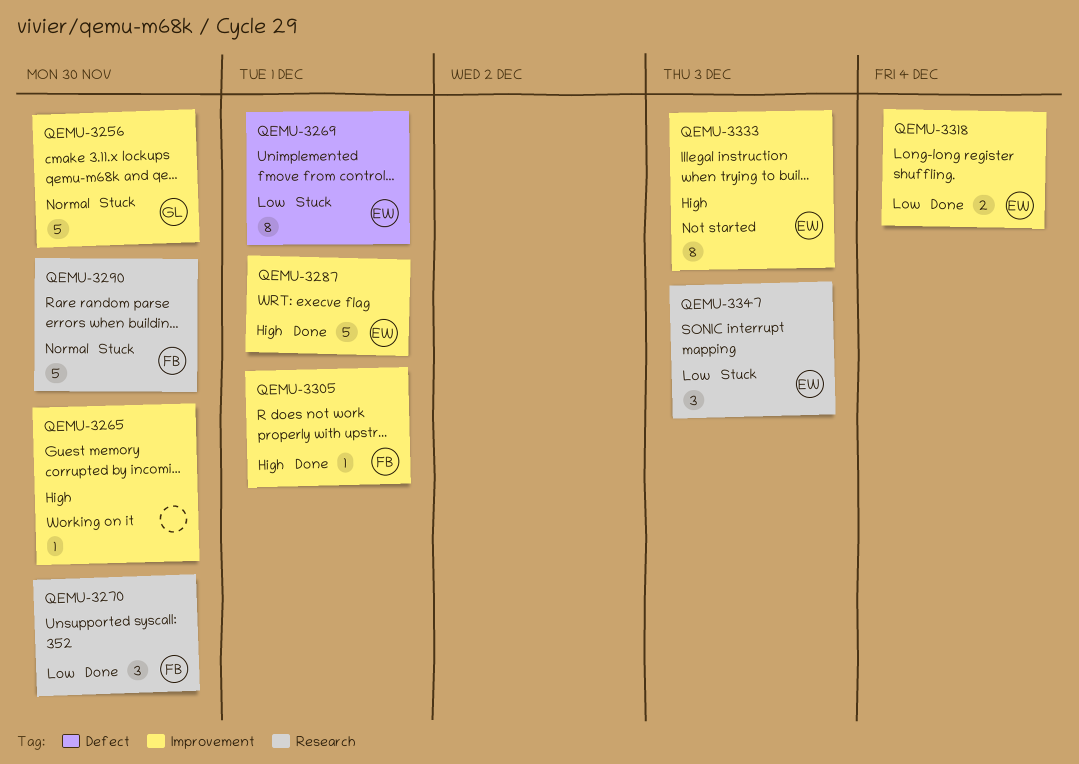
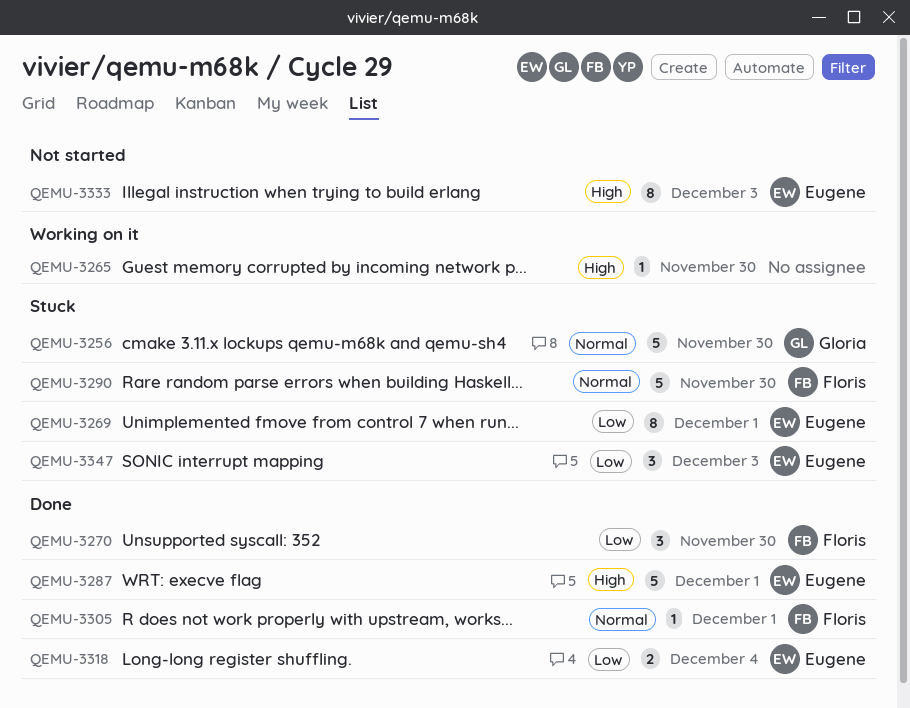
QEMU-3305, priority: High -> Normal

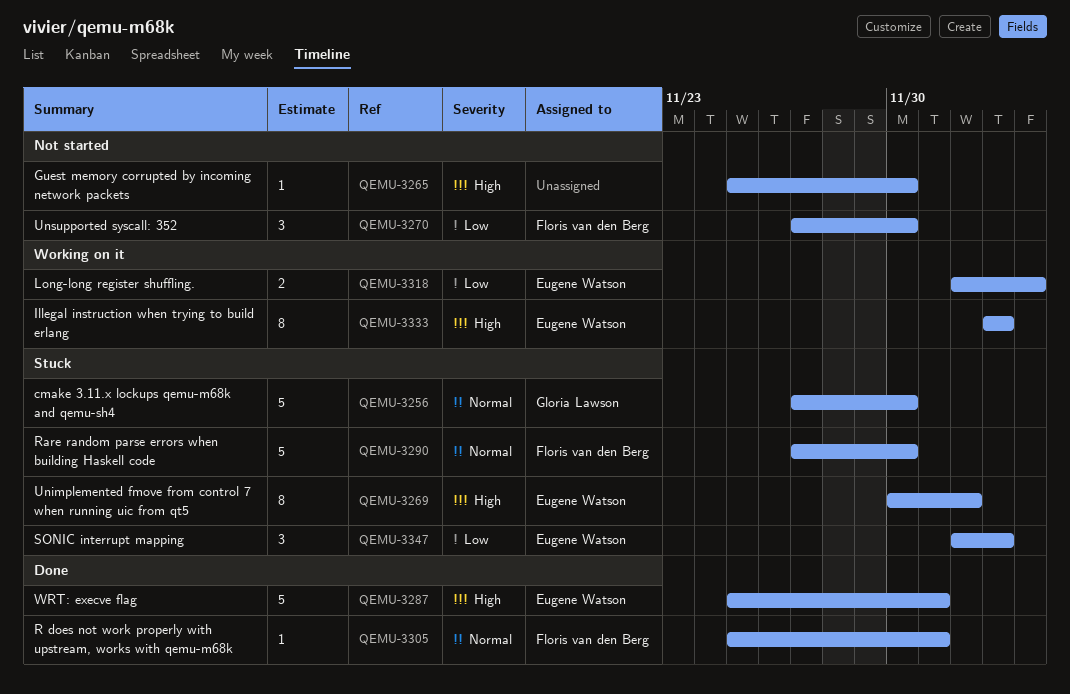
QEMU-3265, status: Working on it -> Not started
QEMU-3269, priority: Low -> High
QEMU-3269, due: Dec 1 -> Dec 2
QEMU-3270, status: Done -> Not started
QEMU-3318, status: Done -> Working on it
QEMU-3333, status: Not started -> Working on it

